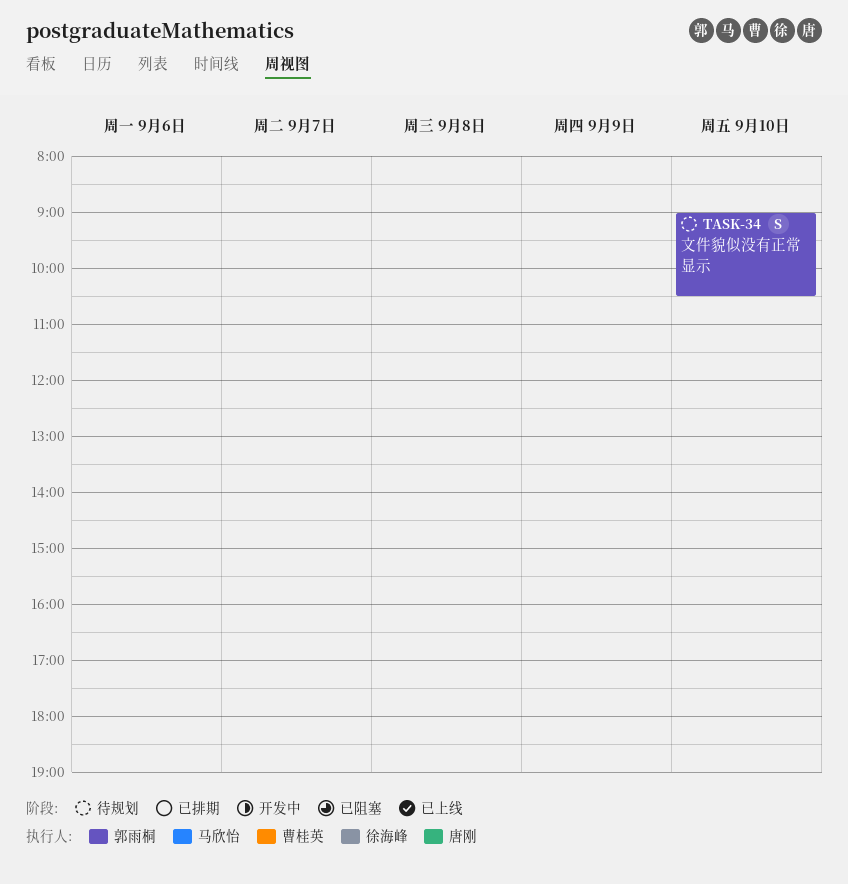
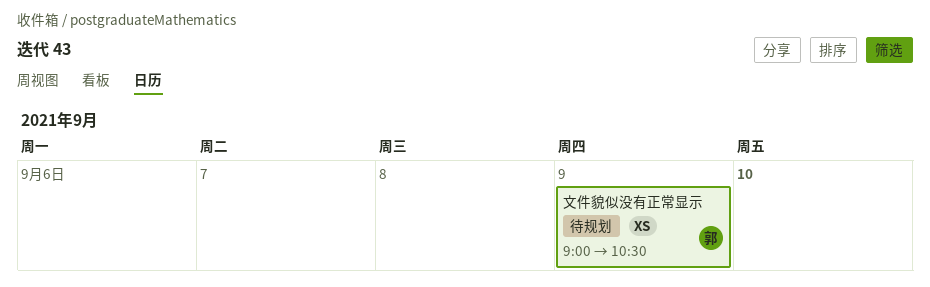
文件貌似没有正常显示, estimate: S -> XS
文件貌似没有正常显示, day: Sep 10 -> Sep 9

